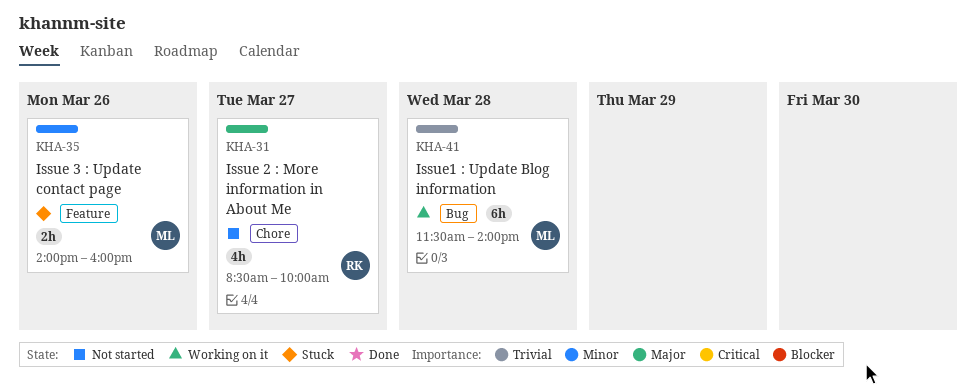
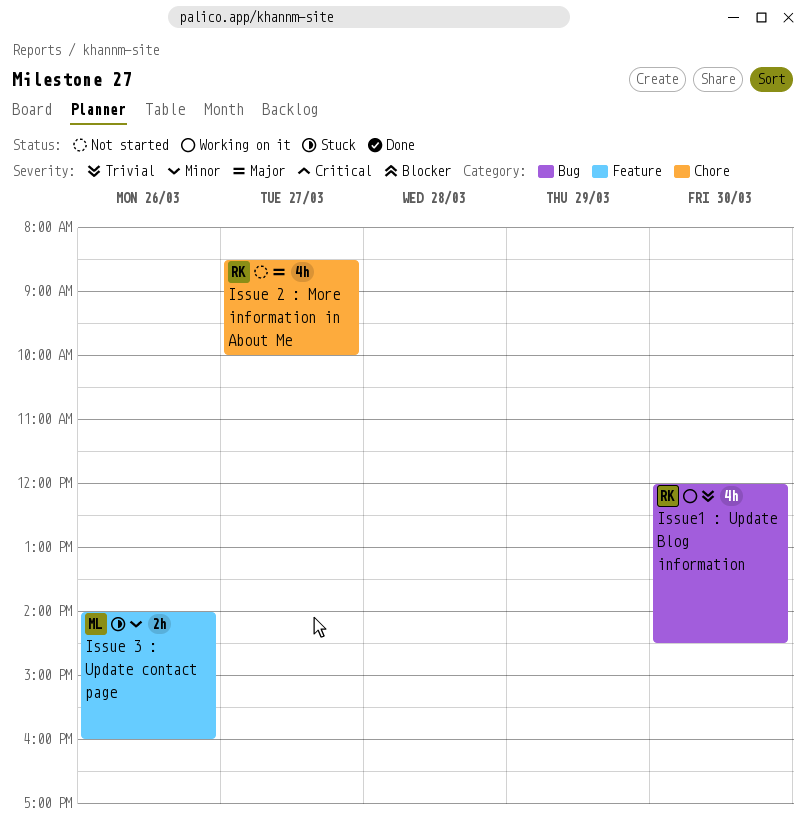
Issue1 : Update Blog information, owner: ML -> RK
Issue1 : Update Blog information, estimate: 6h -> 4h
Issue1 : Update Blog information, day: Mar 28 -> Mar 30
Issue1 : Update Blog information, begins: 11:30 -> 12:00
Issue1 : Update Blog information, ends: 14:00 -> 14:30

